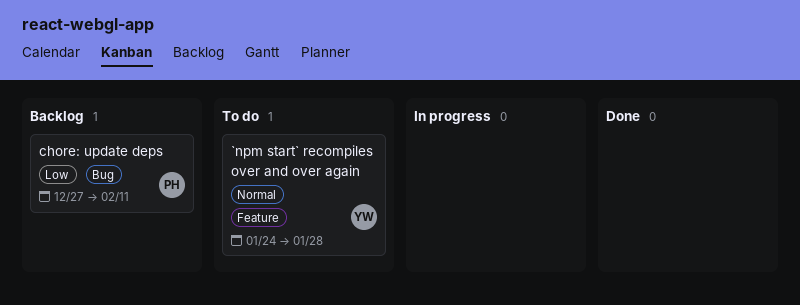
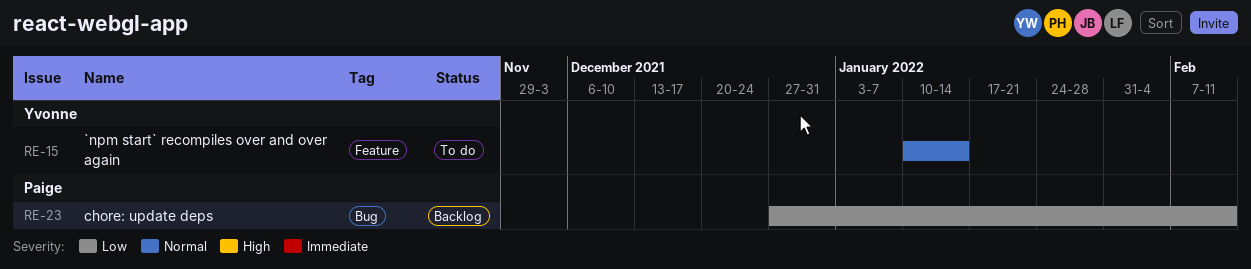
`npm start` recompiles over and over again, start: Jan 24 -> Jan 10
`npm start` recompiles over and over again, due: Jan 28 -> Jan 14

